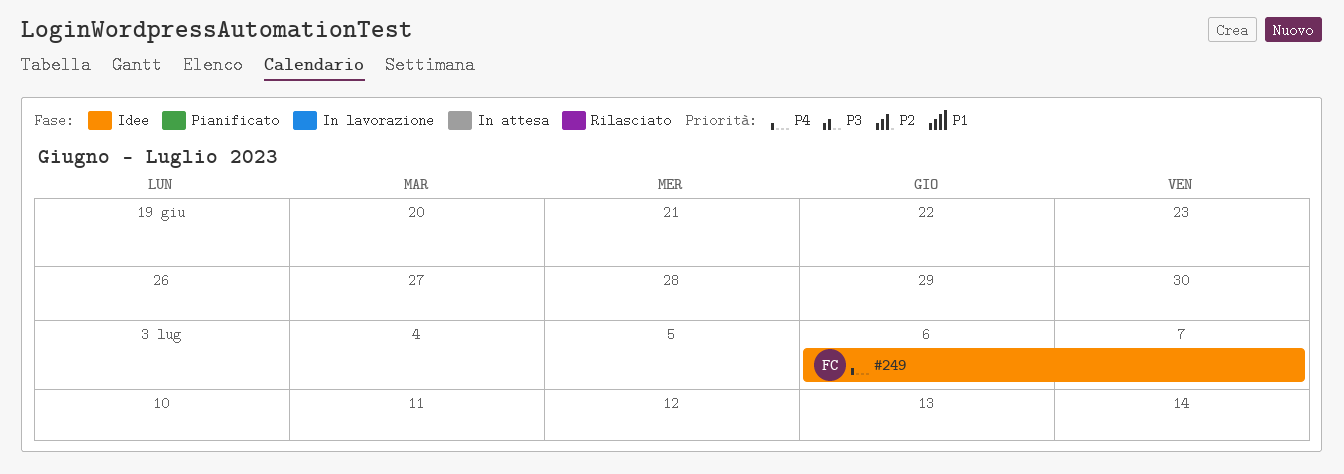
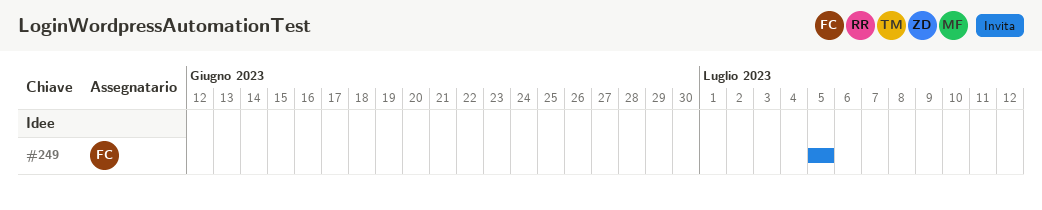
#249, start: Jul 6 -> Jul 5
#249, due: Jul 7 -> Jul 5

